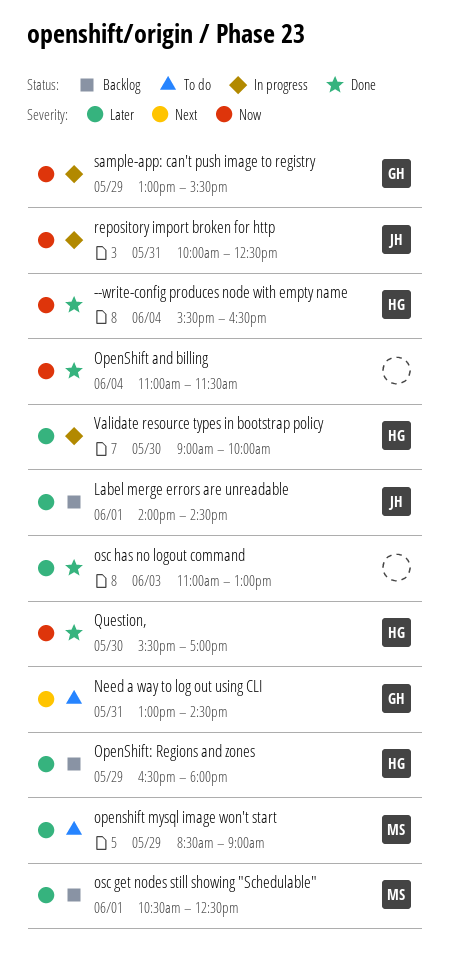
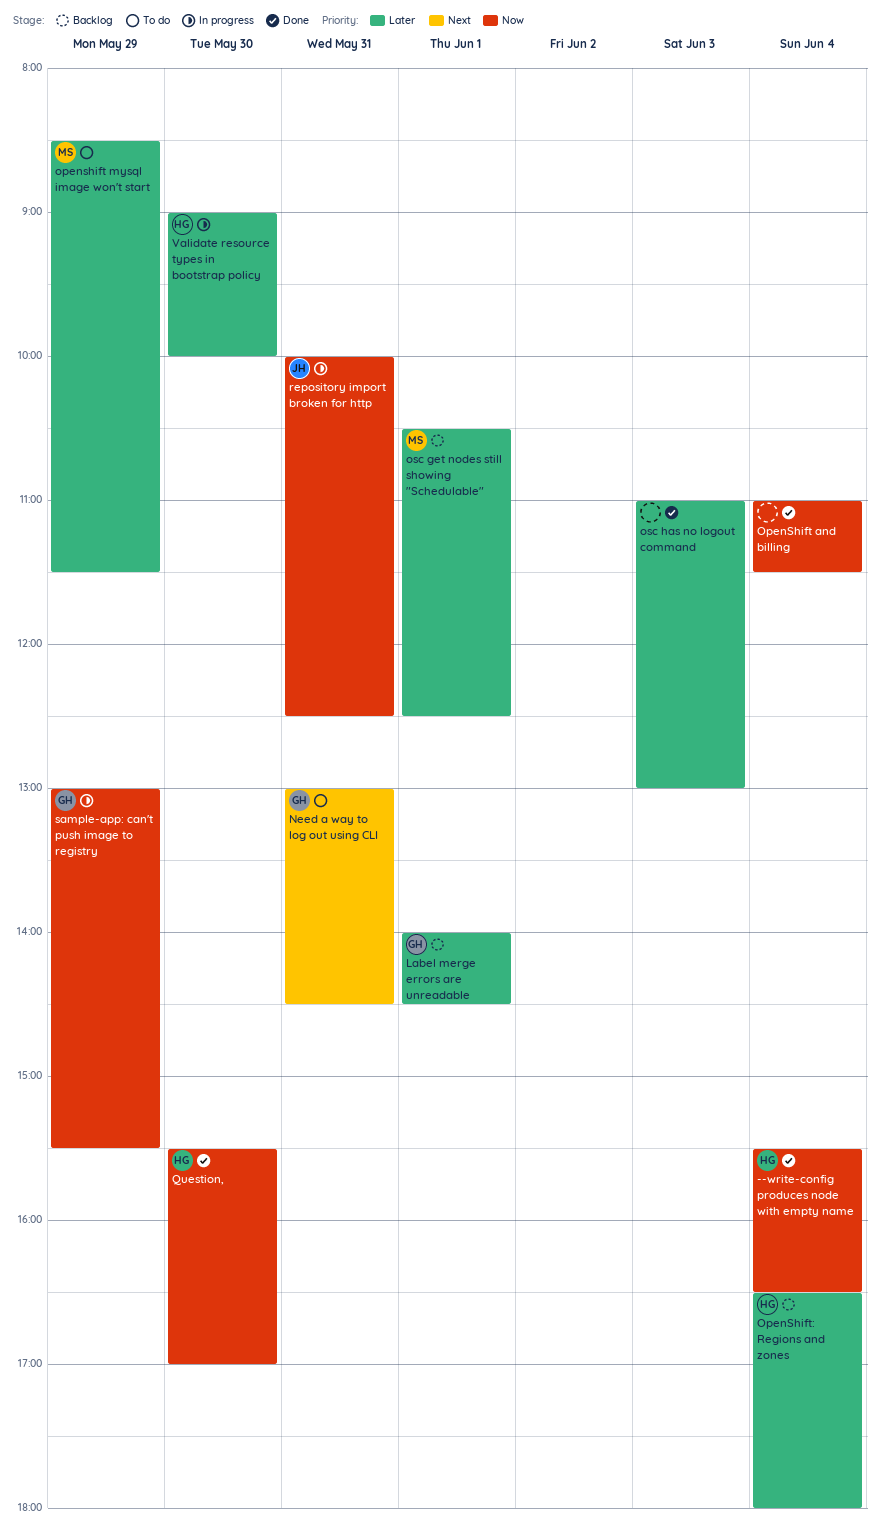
Label merge errors are unreadable, owner: JH -> GH
openshift mysql image won't start, ends: 09:00 -> 11:30
OpenShift: Regions and zones, day: May 29 -> Jun 4

